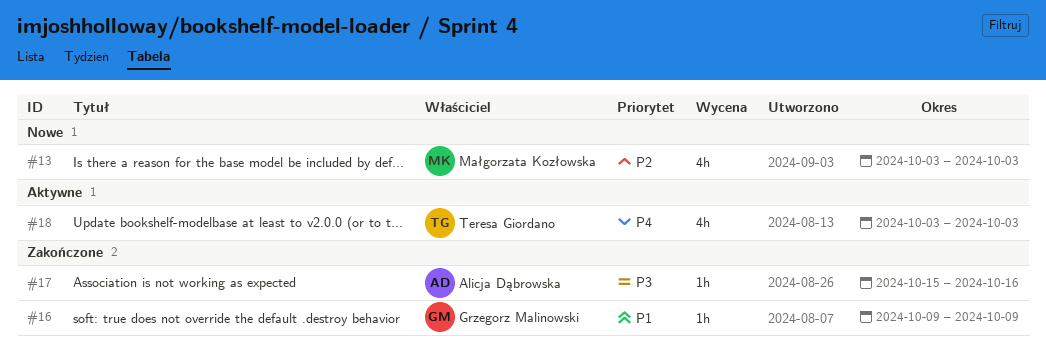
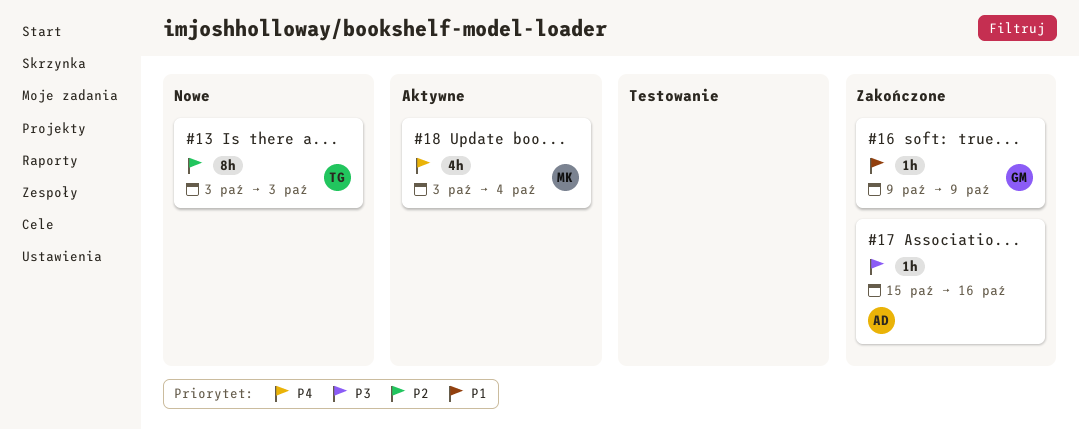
#13, owner: Małgorzata Kozłowska -> Teresa Giordano
#13, estimate: 4h -> 8h
#18, owner: Teresa Giordano -> Małgorzata Kozłowska
#18, due: Oct 3 -> Oct 4

